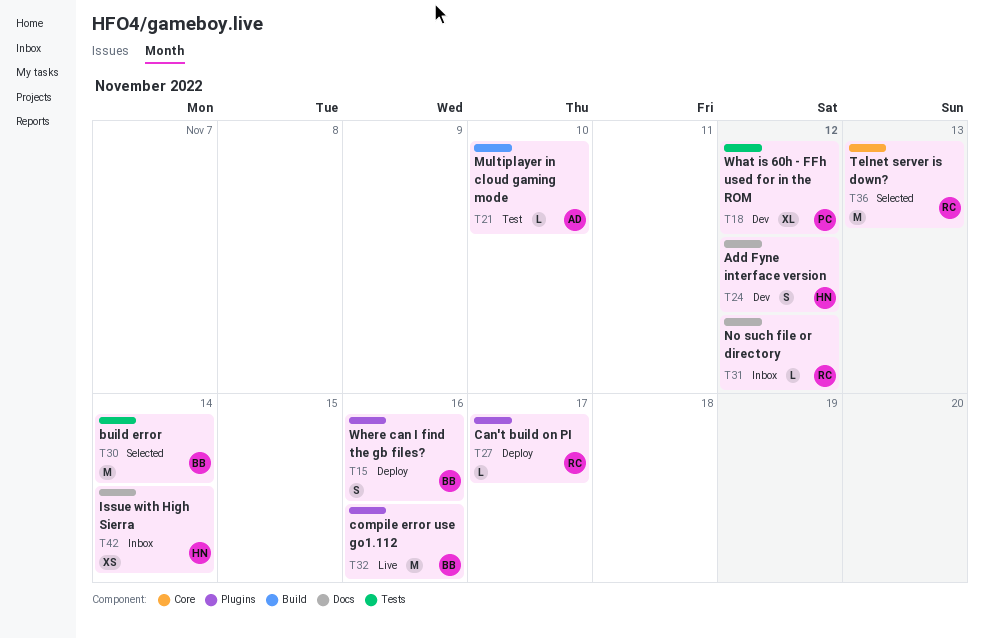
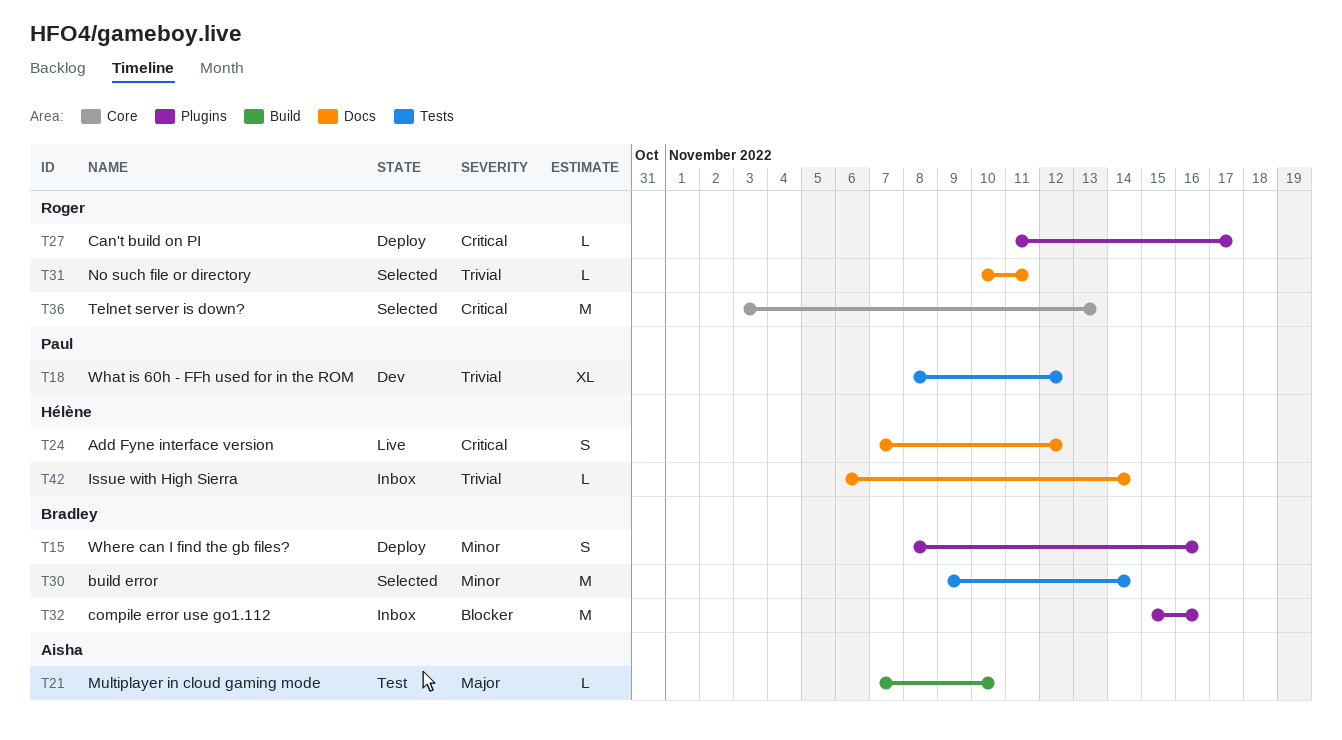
T24, status: Dev -> Live
T31, status: Inbox -> Selected
T31, due: Nov 12 -> Nov 11
T32, status: Live -> Inbox
T42, estimate: XS -> L

